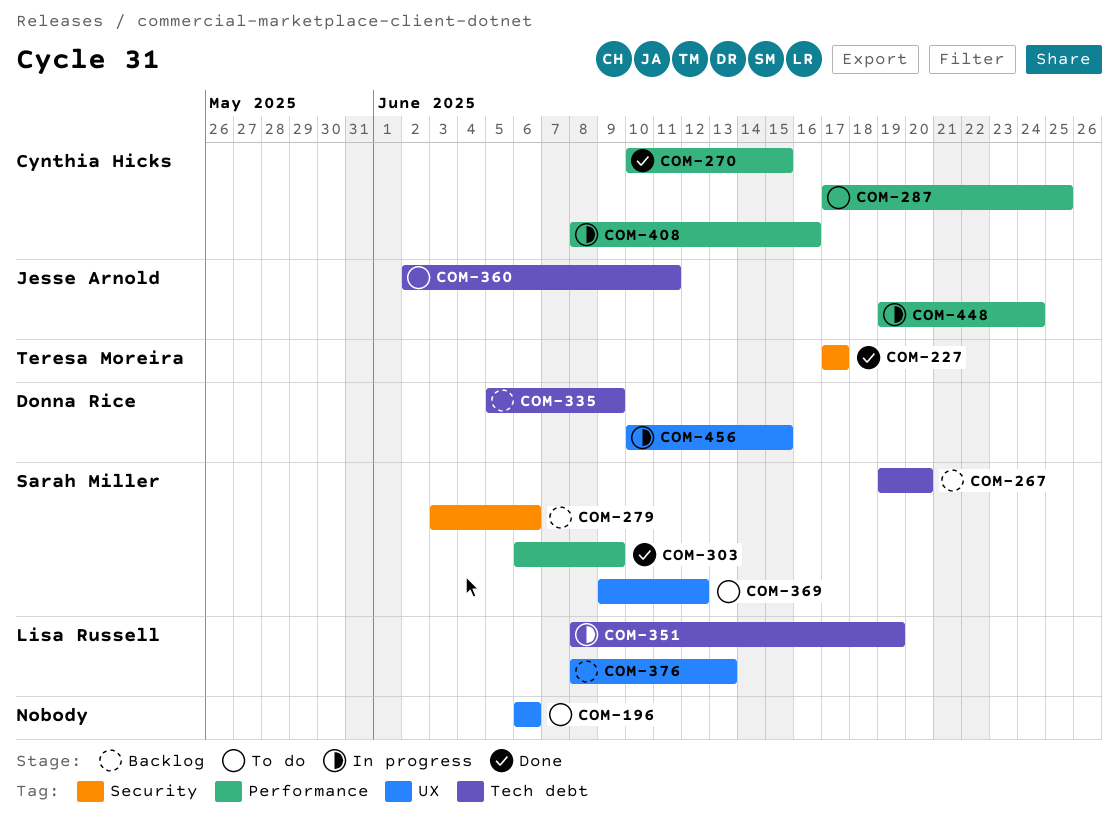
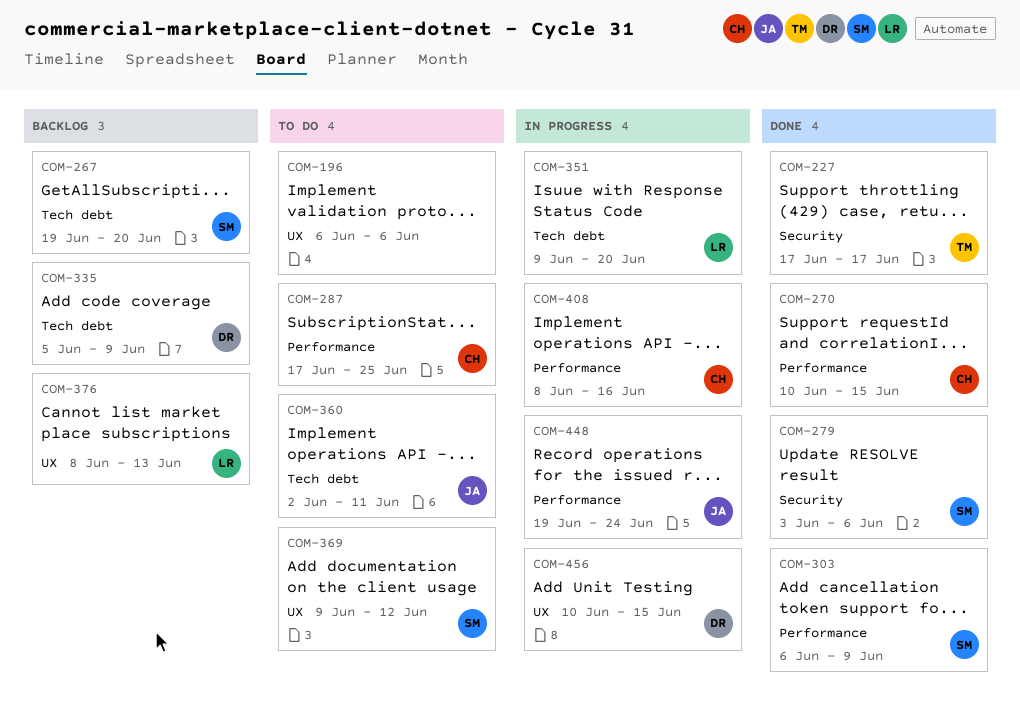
COM-279, status: Backlog -> Done
COM-351, start: Jun 8 -> Jun 9
COM-351, due: Jun 19 -> Jun 20

